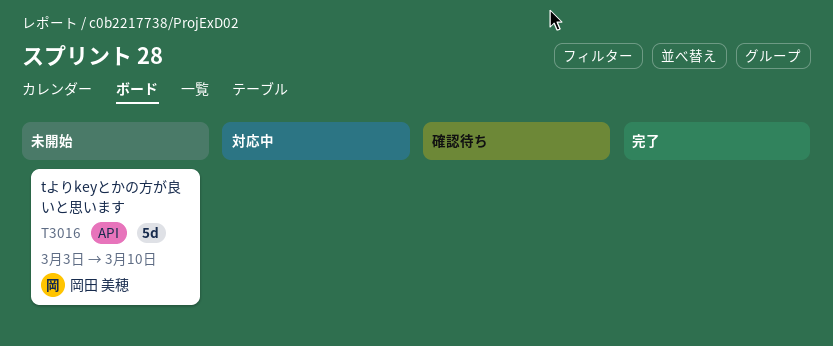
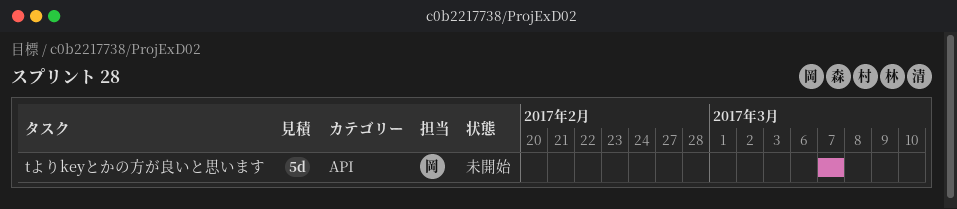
tよりkeyとかの方が良いと思います, start: Mar 3 -> Mar 7
tよりkeyとかの方が良いと思います, due: Mar 10 -> Mar 7

